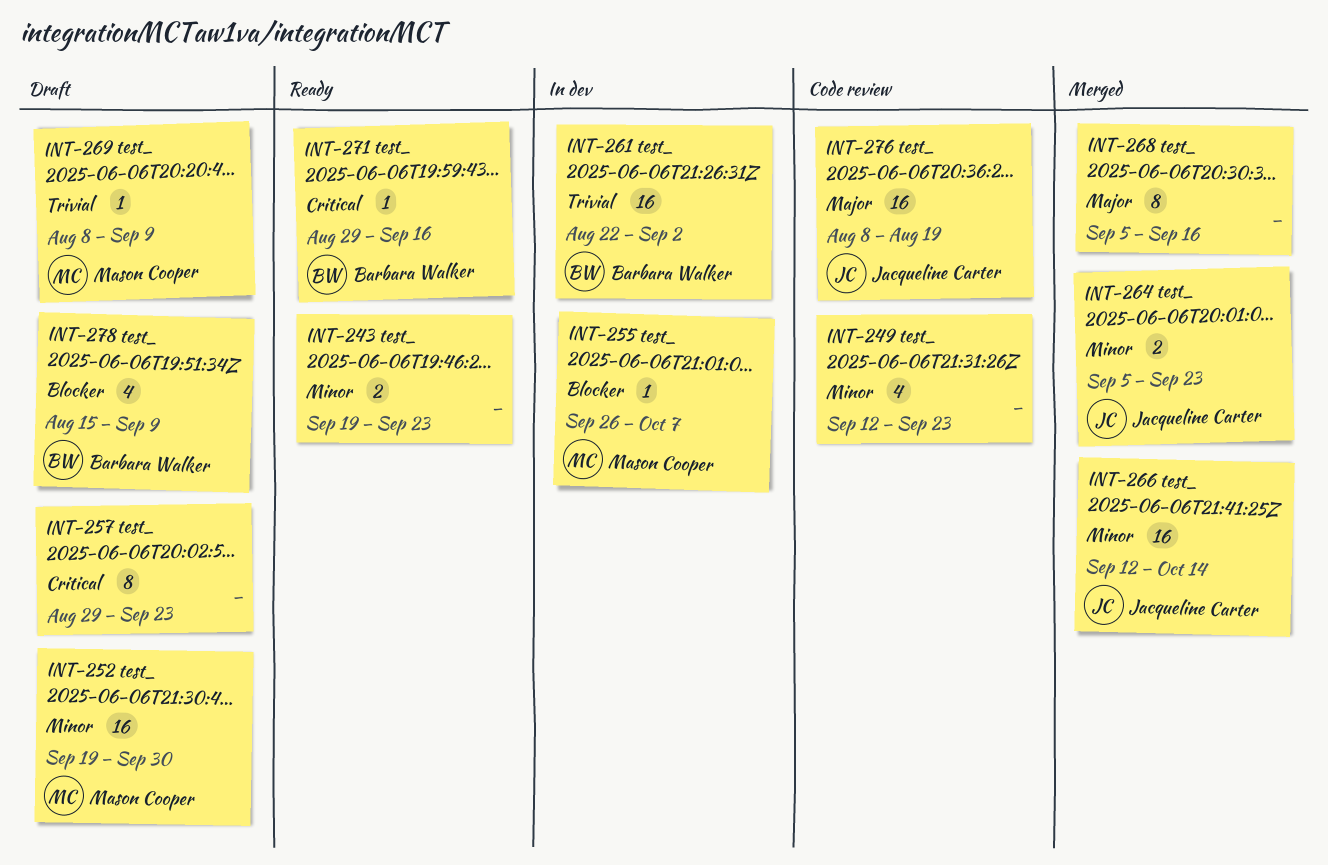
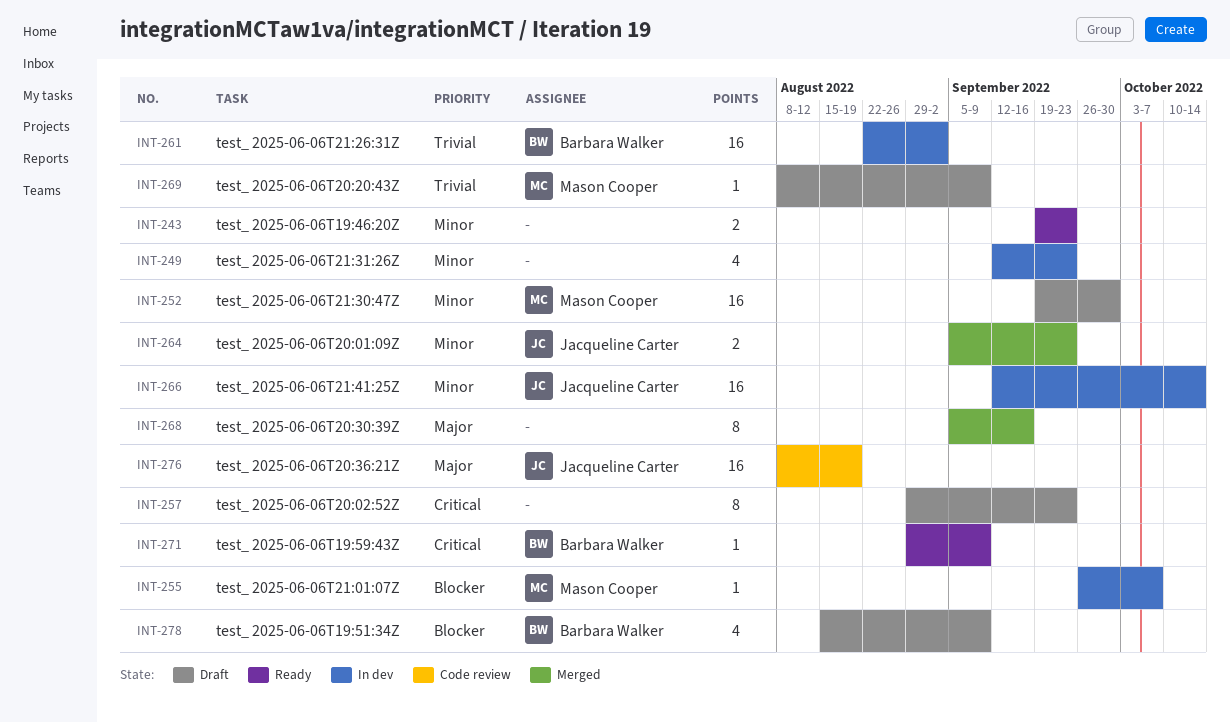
INT-249, status: Code review -> In dev
INT-266, status: Merged -> In dev
INT-271, due: Sep 16 -> Sep 9

